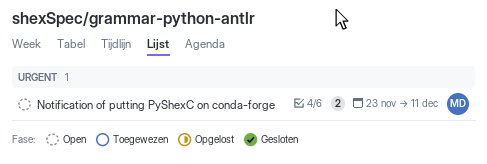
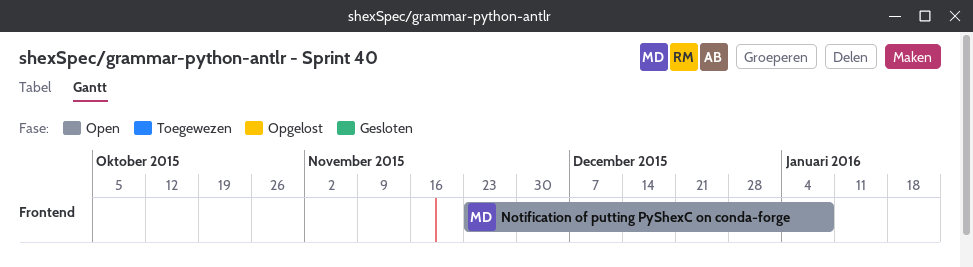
Notification of putting PyShexC on conda-forge, due: Dec 11 -> Jan 8

